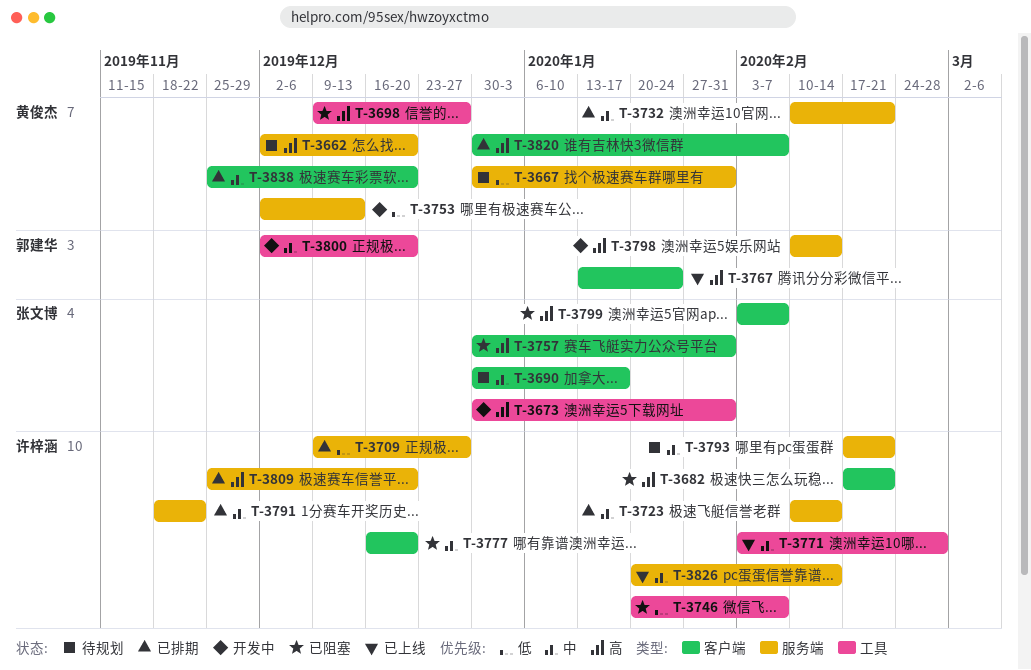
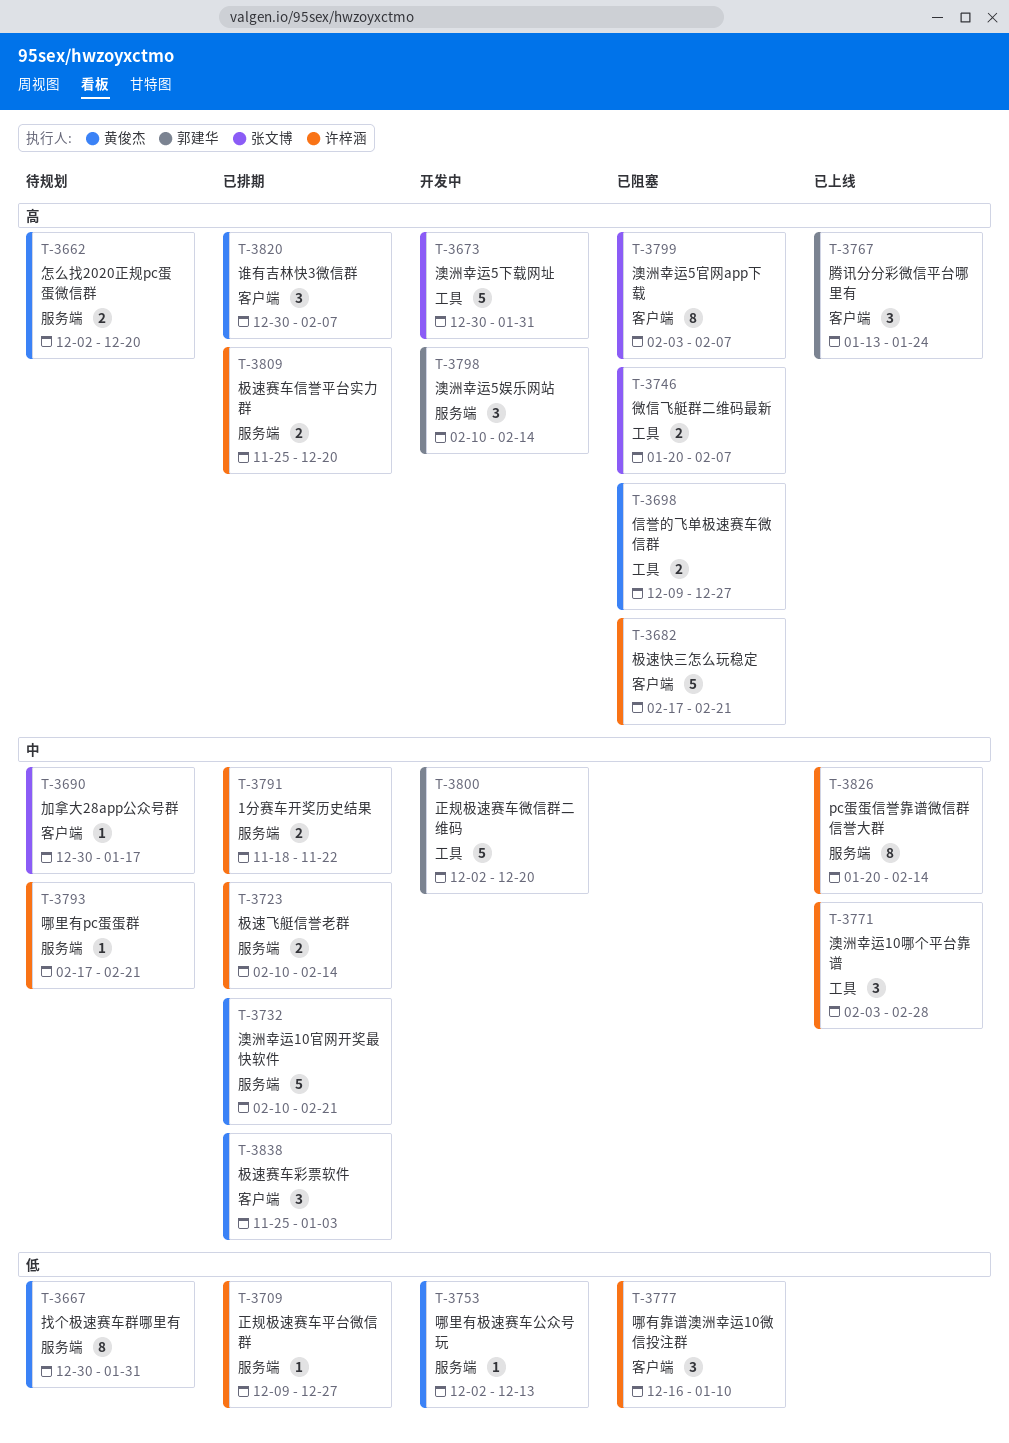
T-3746, owner: 许梓涵 -> 张文博
T-3746, priority: 低 -> 高
T-3757: present -> none
T-3777, priority: 中 -> 低
T-3777, due: Dec 20 -> Jan 10
T-3838, due: Dec 20 -> Jan 3

